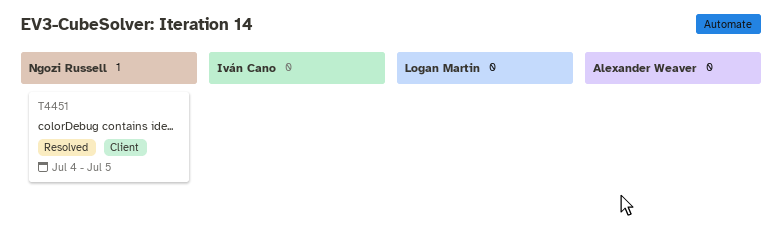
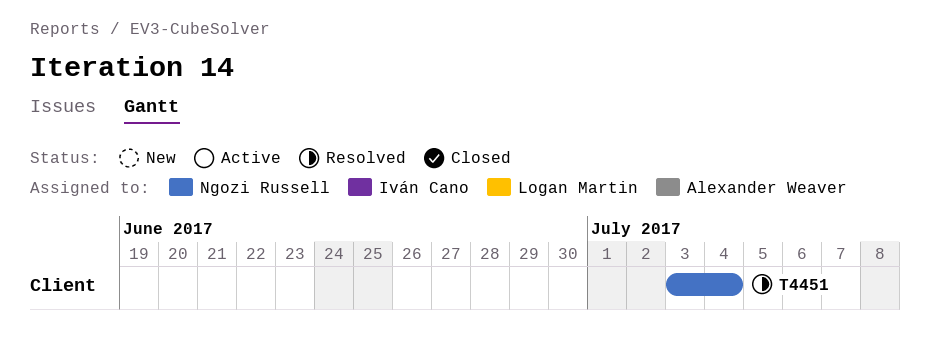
T4451, start: Jul 4 -> Jul 3
T4451, due: Jul 5 -> Jul 4

